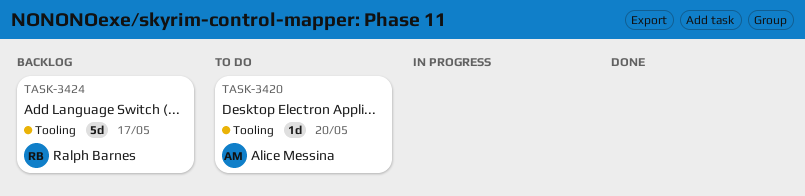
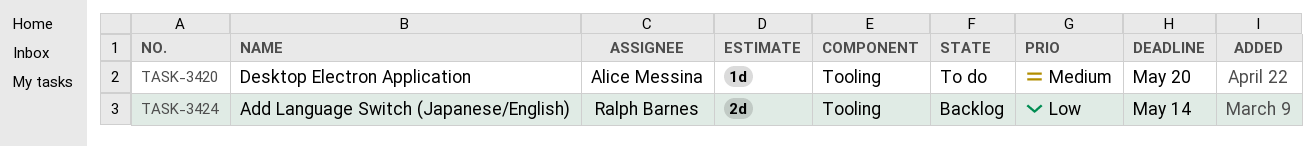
TASK-3424, estimate: 5d -> 2d
TASK-3424, due: May 17 -> May 14

